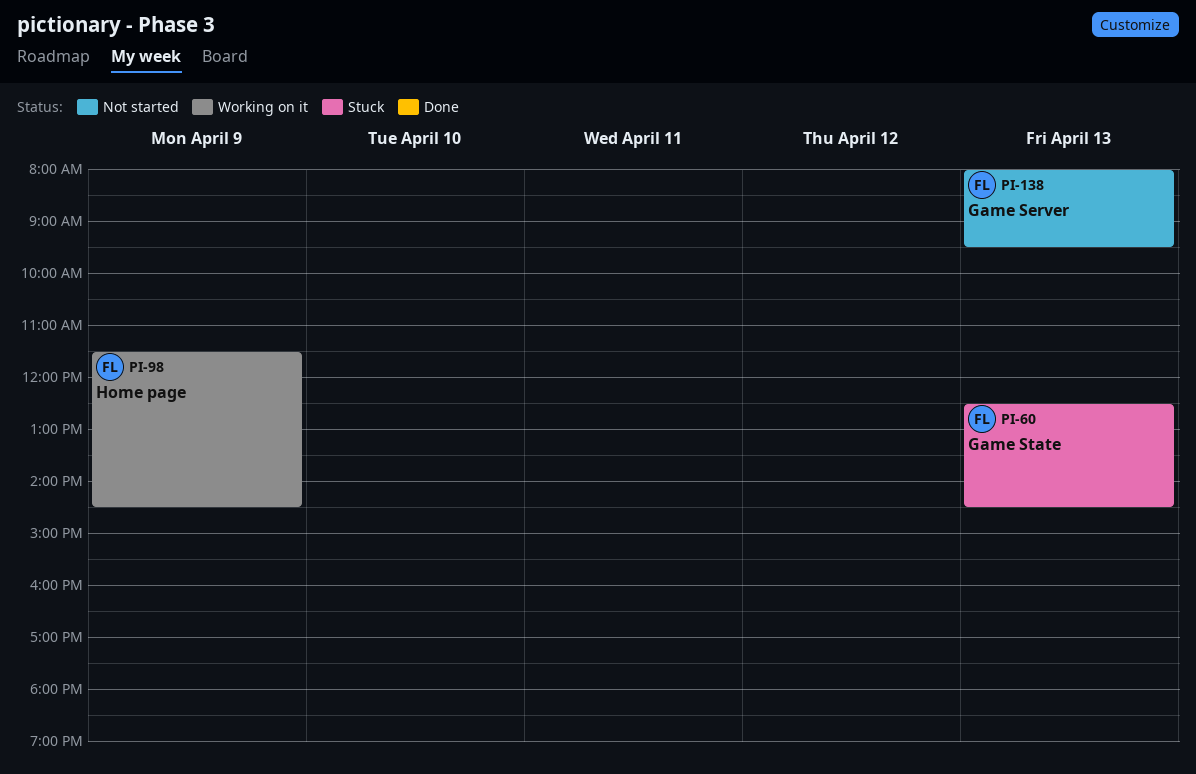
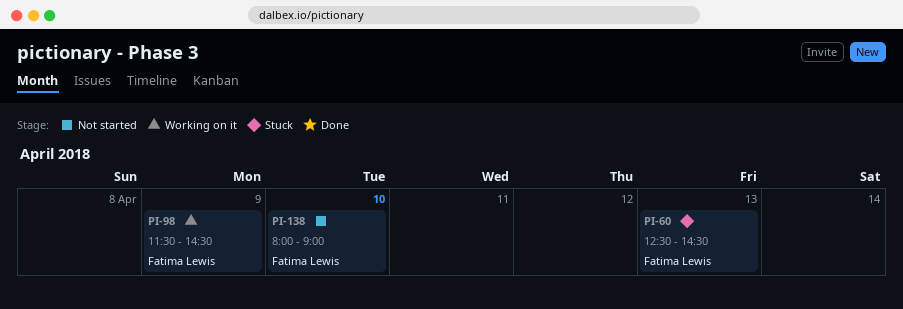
PI-138, day: Apr 13 -> Apr 10
PI-138, ends: 09:30 -> 09:00

